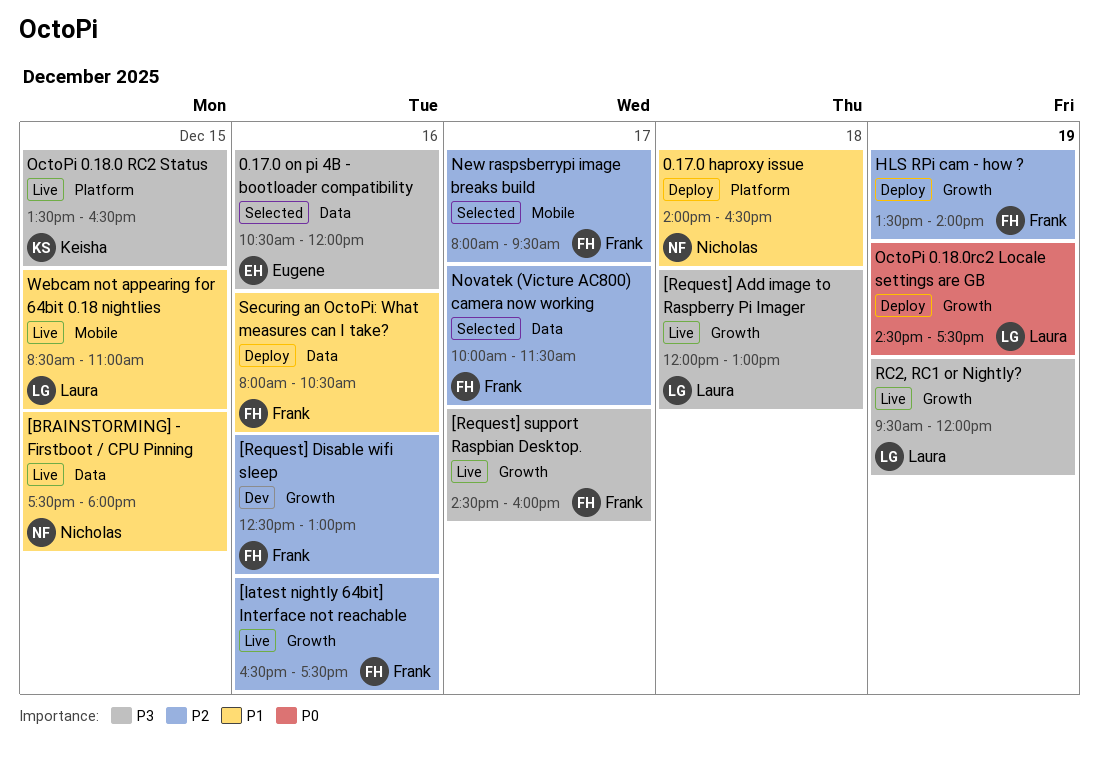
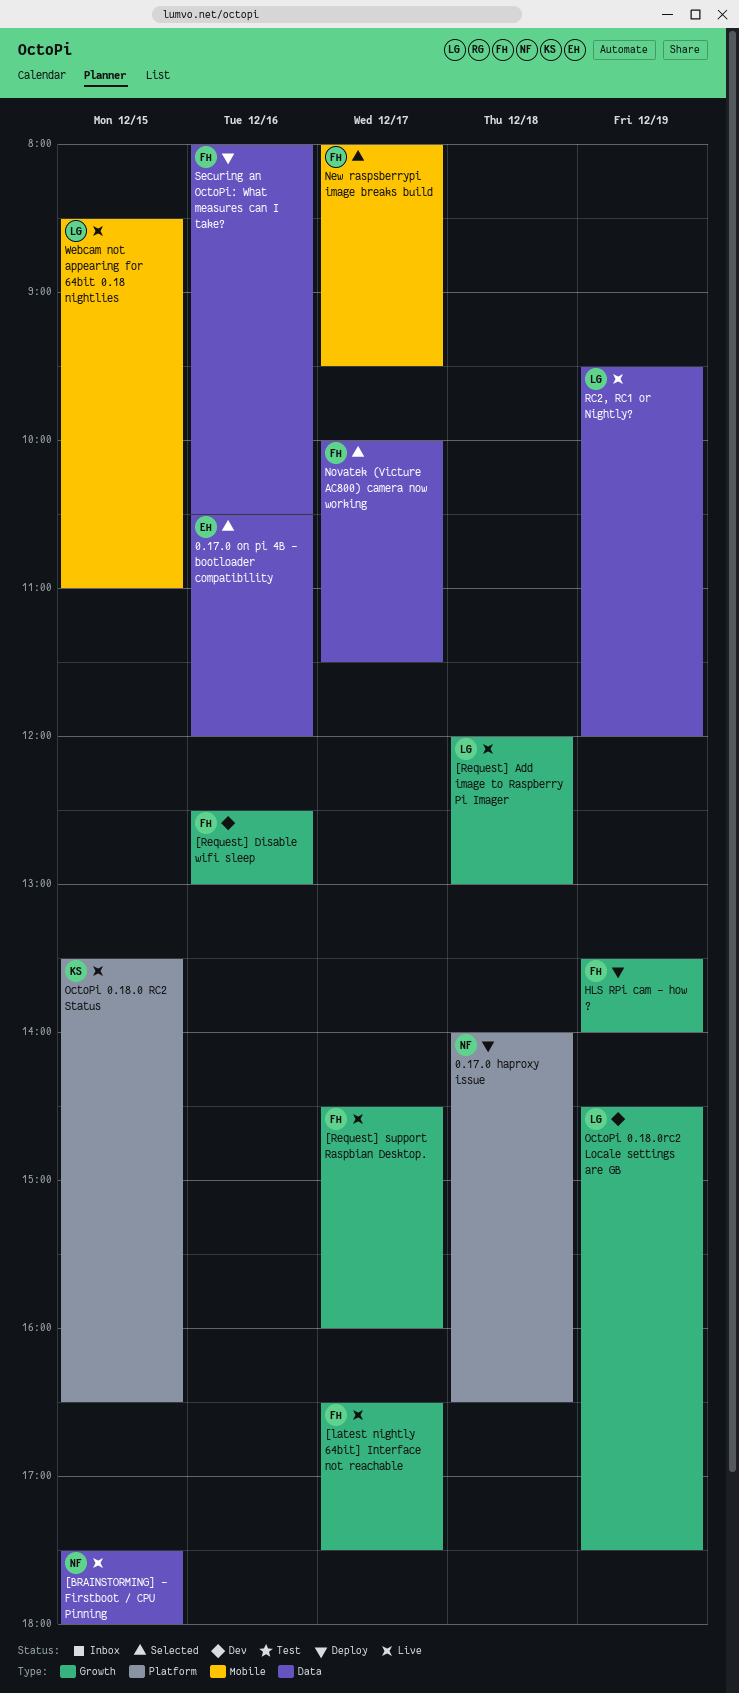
[latest nightly 64bit] Interface not reachable, day: Dec 16 -> Dec 17
OctoPi 0.18.0rc2 Locale settings are GB, status: Deploy -> Dev
RC2, RC1 or Nightly?, label: Growth -> Data

